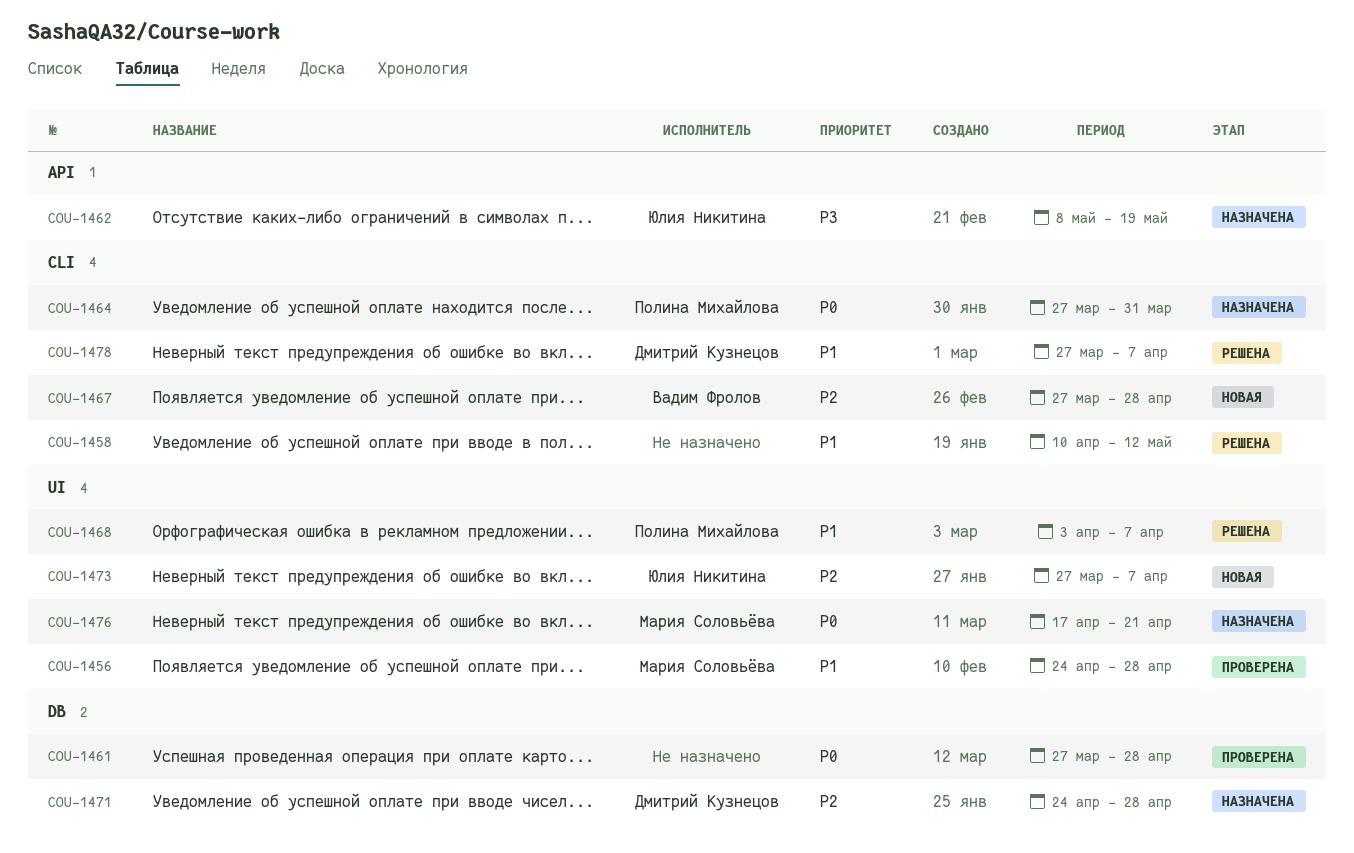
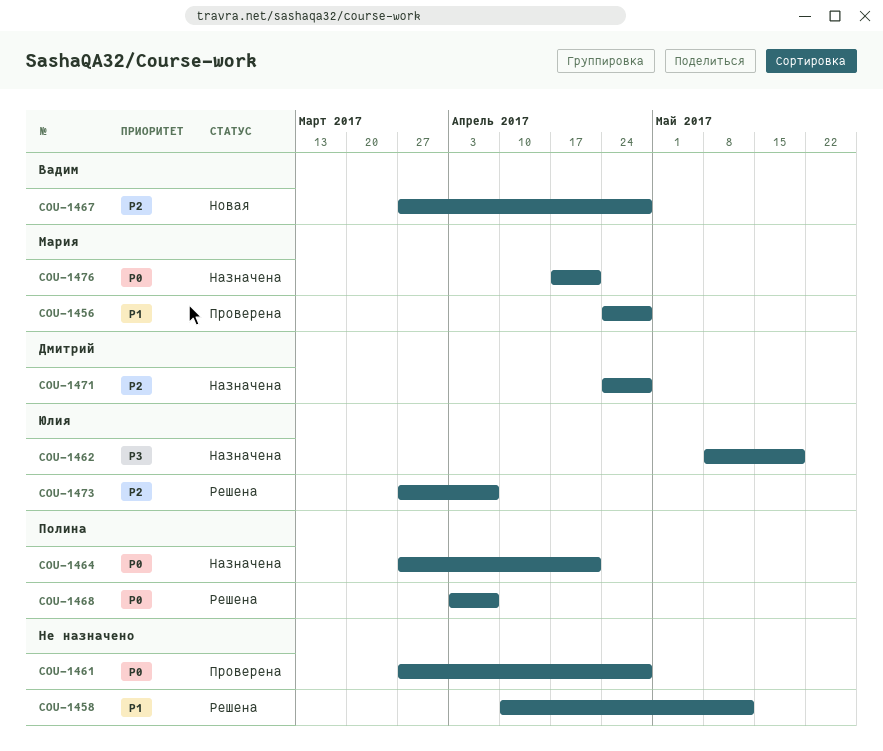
COU-1464, due: Mar 31 -> Apr 21
COU-1468, priority: P1 -> P0
COU-1473, status: Новая -> Решена
COU-1478: present -> none

